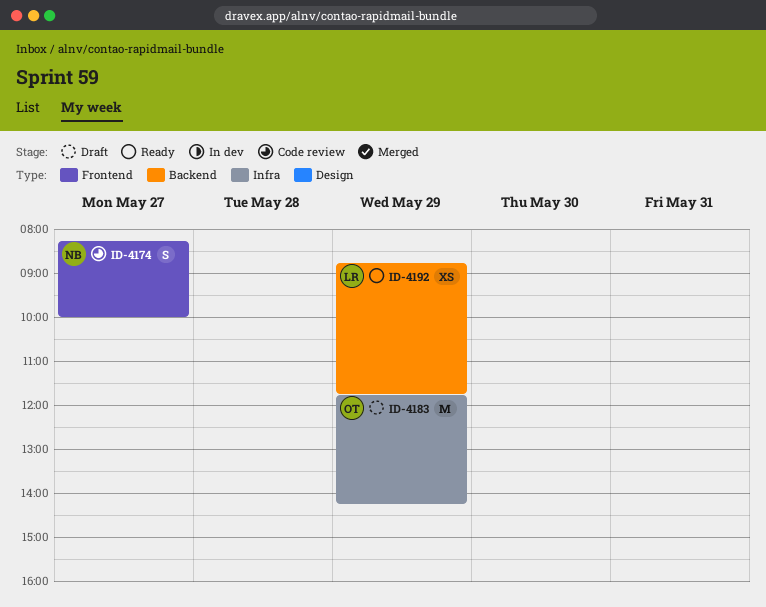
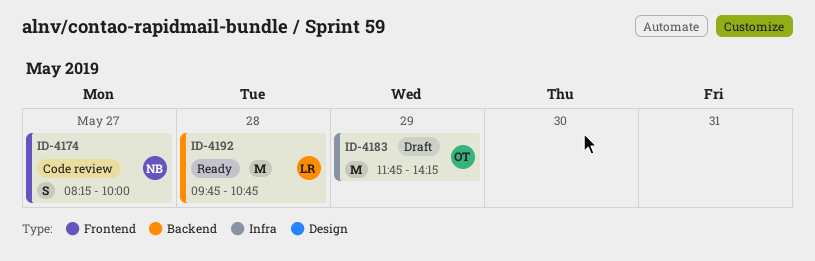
ID-4192, estimate: XS -> M
ID-4192, day: May 29 -> May 28
ID-4192, begins: 08:45 -> 09:45
ID-4192, ends: 11:45 -> 10:45

